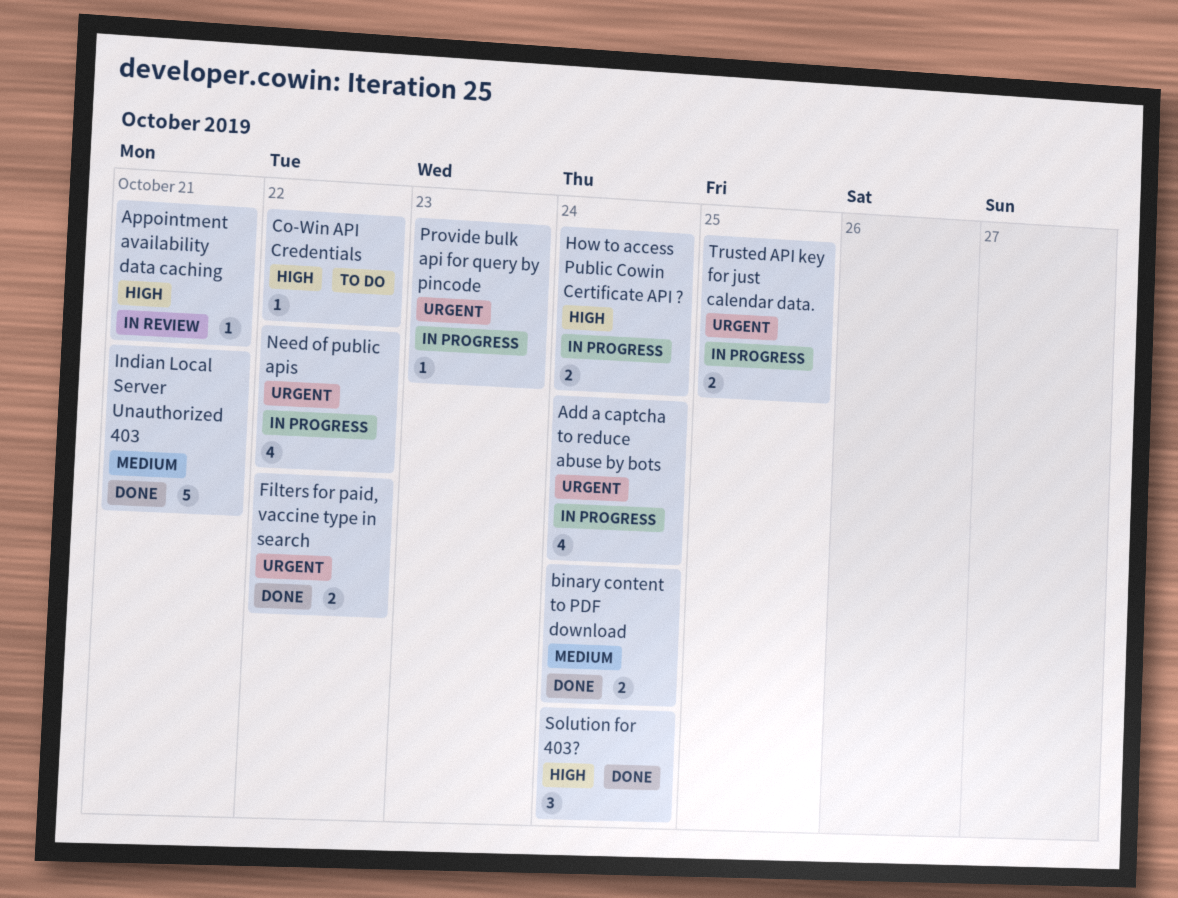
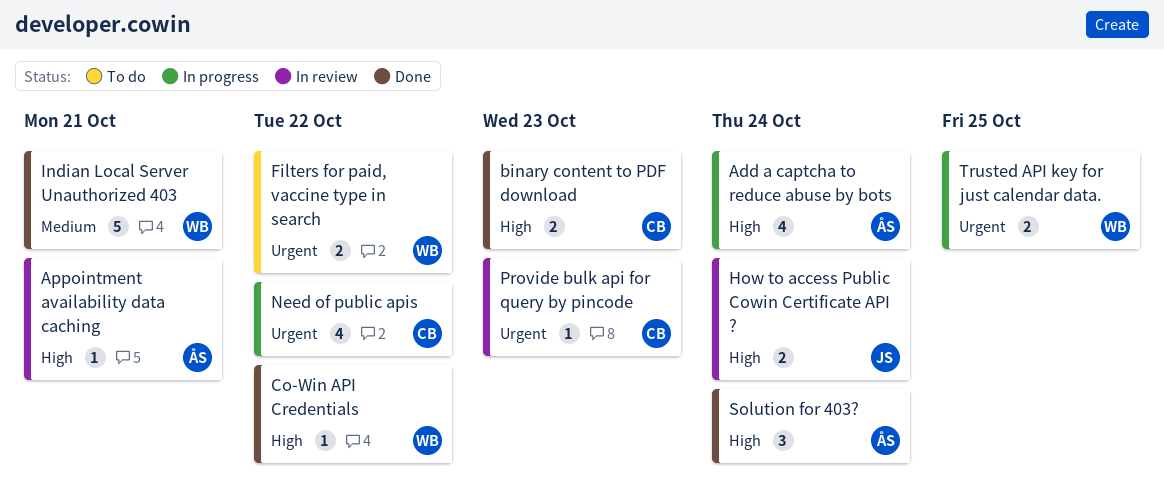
Add a captcha to reduce abuse by bots, priority: Urgent -> High
binary content to PDF download, priority: Medium -> High
binary content to PDF download, due: Oct 24 -> Oct 23
Co-Win API Credentials, status: To do -> Done
Filters for paid, vaccine type in search, status: Done -> To do
How to access Public Cowin Certificate API ?, status: In progress -> In review
Provide bulk api for query by pincode, status: In progress -> In review

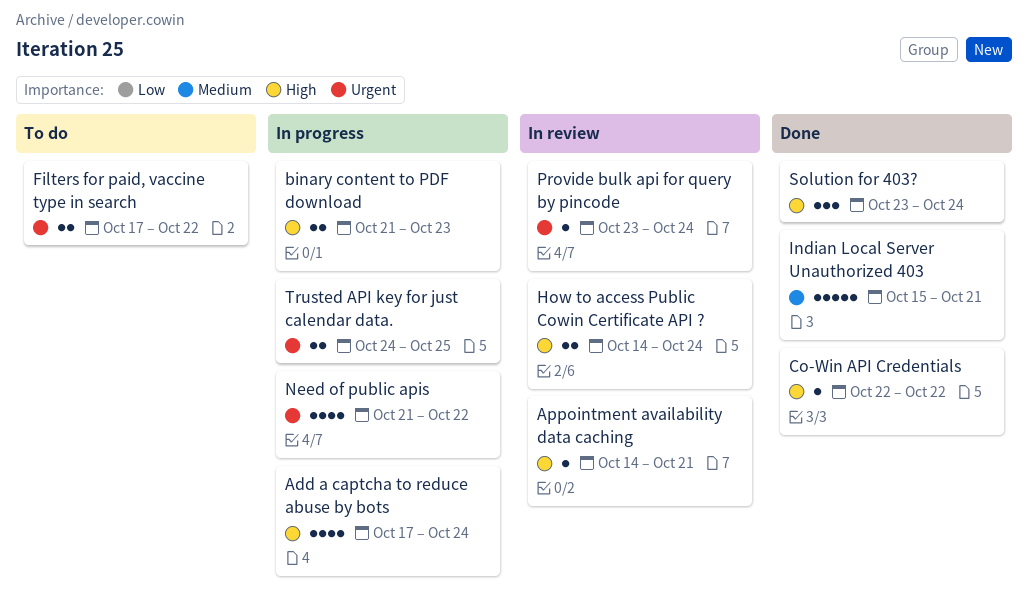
binary content to PDF download, status: Done -> In progress
Provide bulk api for query by pincode, due: Oct 23 -> Oct 24

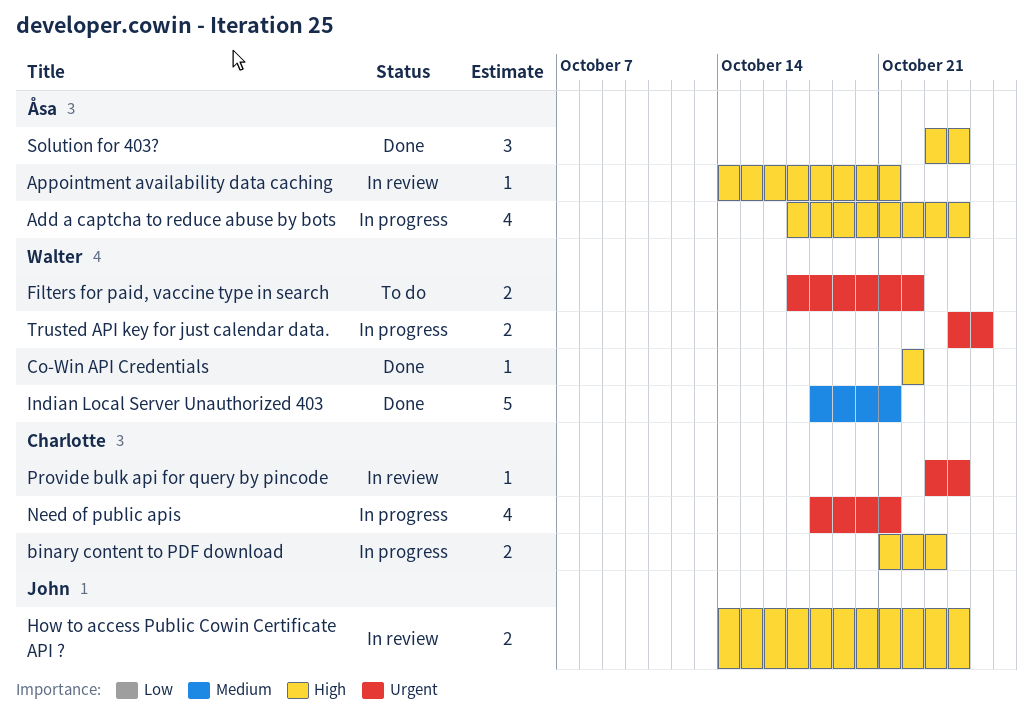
Indian Local Server Unauthorized 403, start: Oct 15 -> Oct 18
Need of public apis, start: Oct 21 -> Oct 18
Need of public apis, due: Oct 22 -> Oct 21

